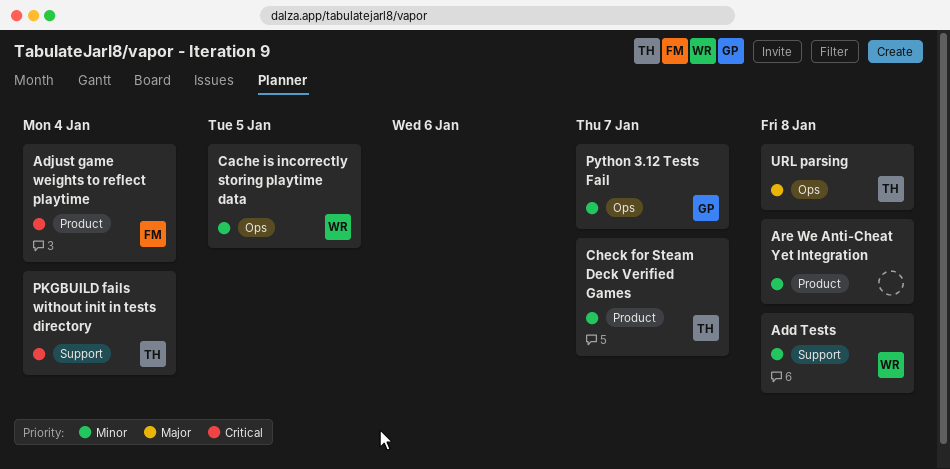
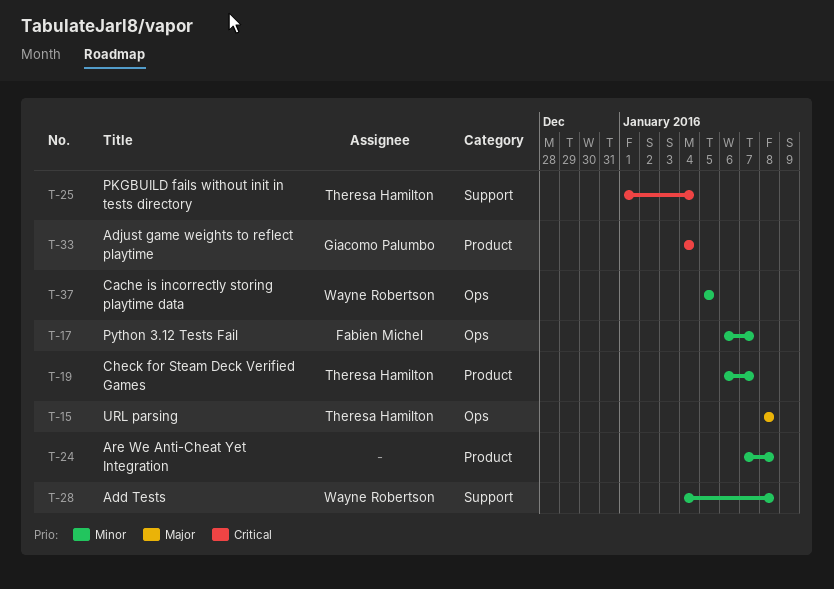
Adjust game weights to reflect playtime, owner: Fabien Michel -> Giacomo Palumbo
Python 3.12 Tests Fail, owner: Giacomo Palumbo -> Fabien Michel

